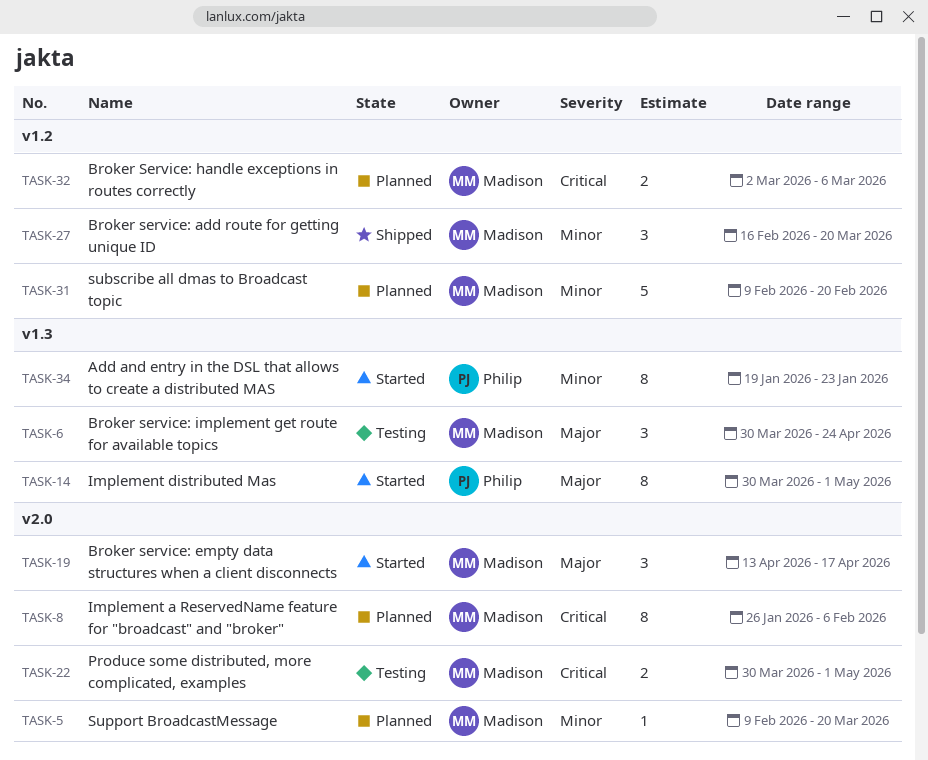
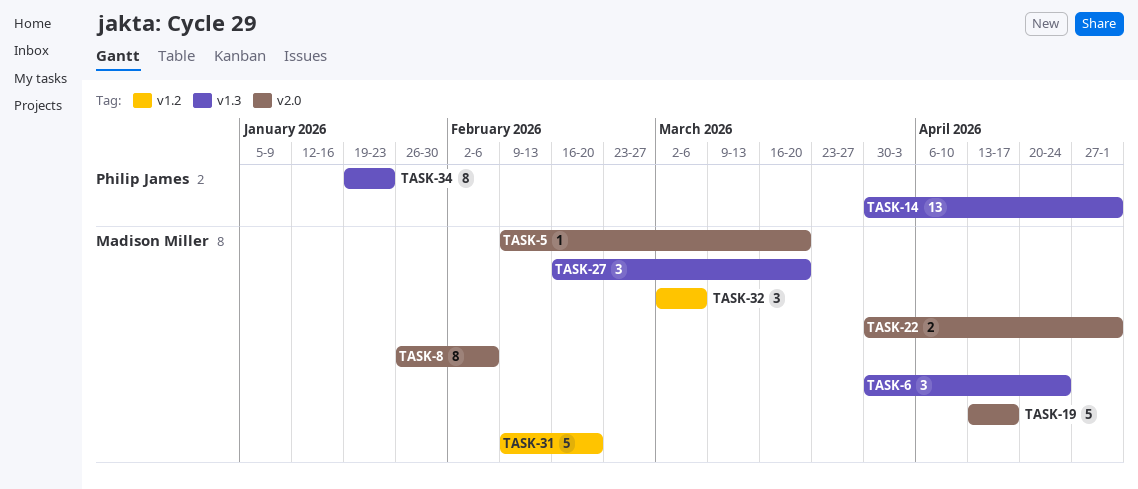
TASK-14, estimate: 8 -> 13
TASK-19, estimate: 3 -> 5
TASK-27, label: v1.2 -> v1.3
TASK-32, estimate: 2 -> 3

